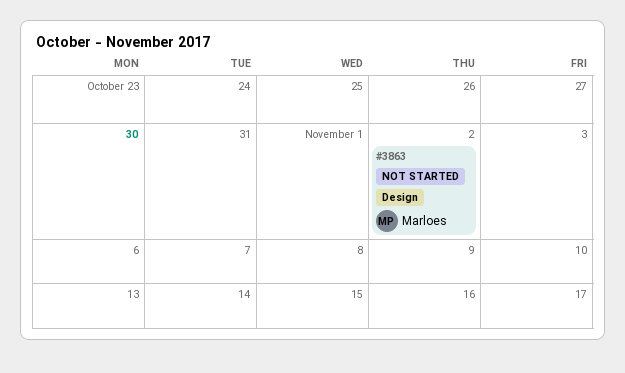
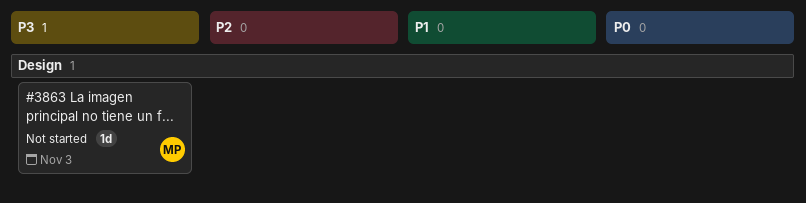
#3863, due: Nov 2 -> Nov 3

